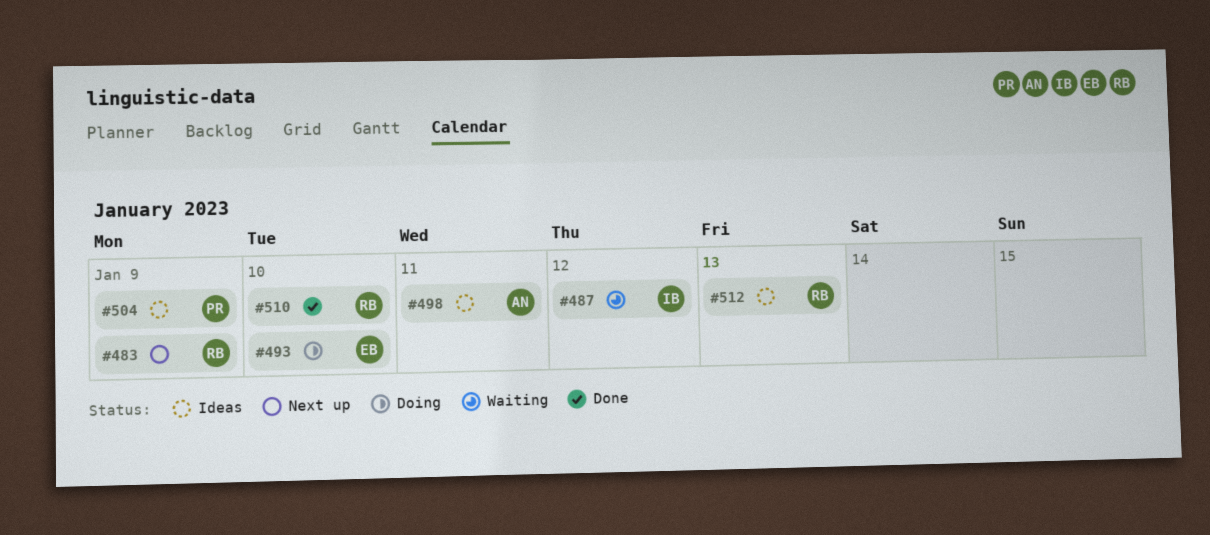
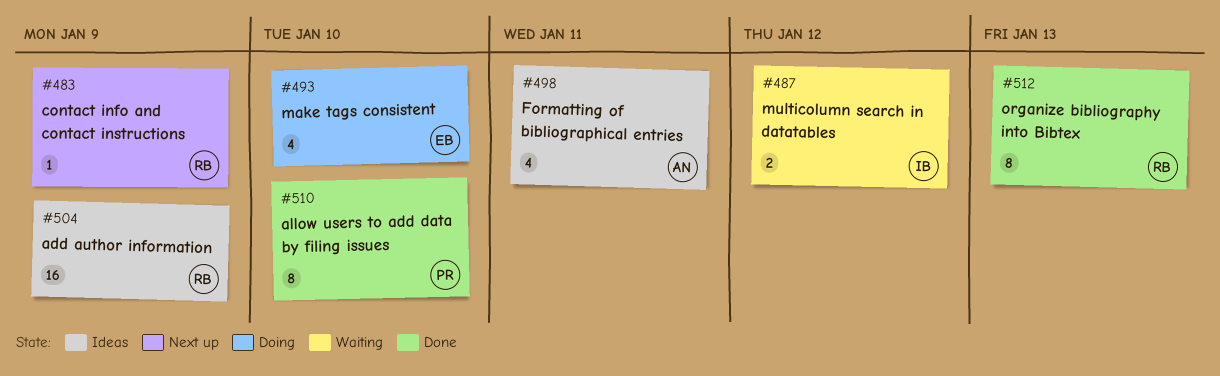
#504, owner: PR -> RB
#510, owner: RB -> PR
#512, status: Ideas -> Done

